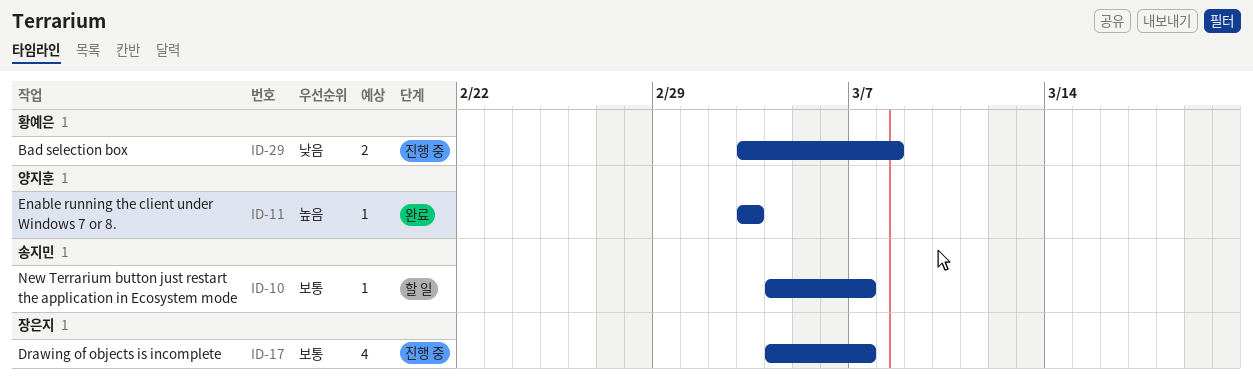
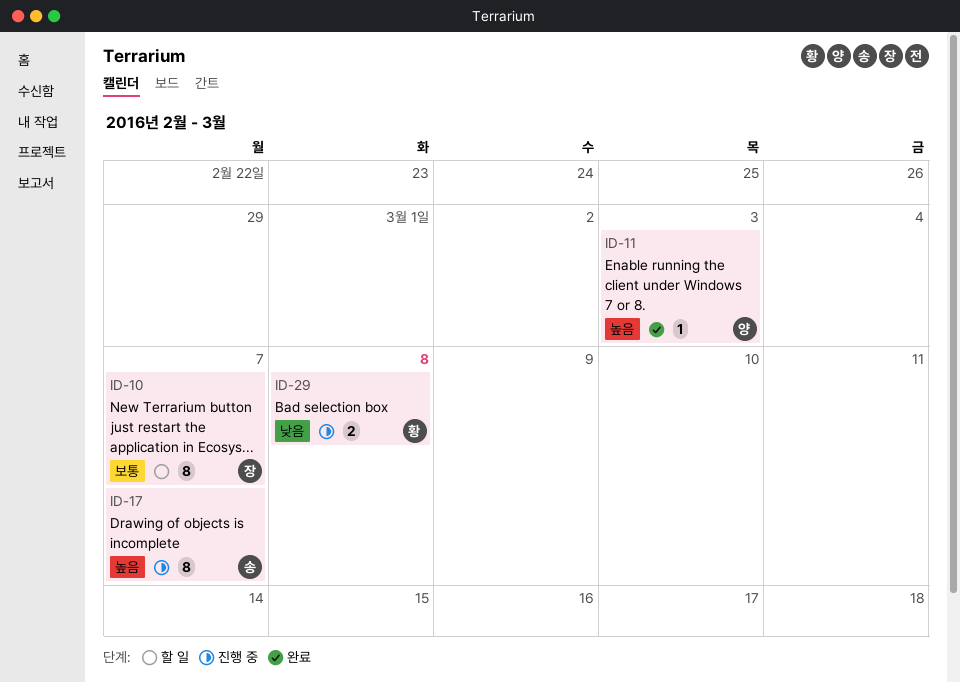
ID-10, owner: 송지민 -> 장은지
ID-10, estimate: 1 -> 8
ID-17, owner: 장은지 -> 송지민
ID-17, priority: 보통 -> 높음
ID-17, estimate: 4 -> 8

